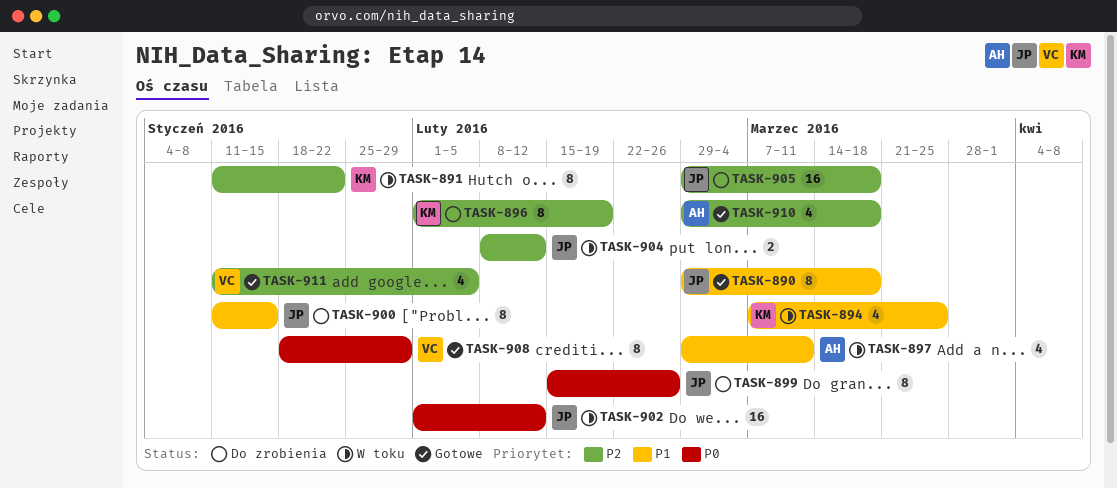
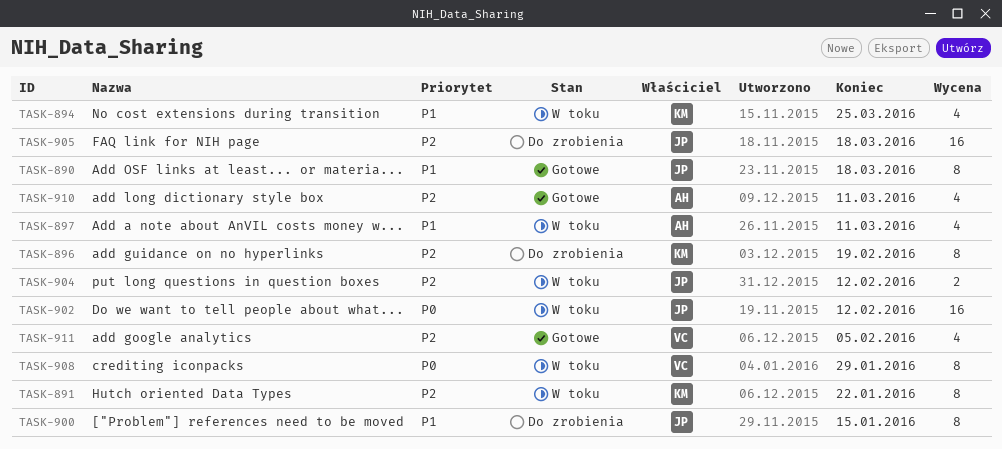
TASK-899: present -> none
TASK-908, status: Gotowe -> W toku
TASK-910, due: Mar 18 -> Mar 11

